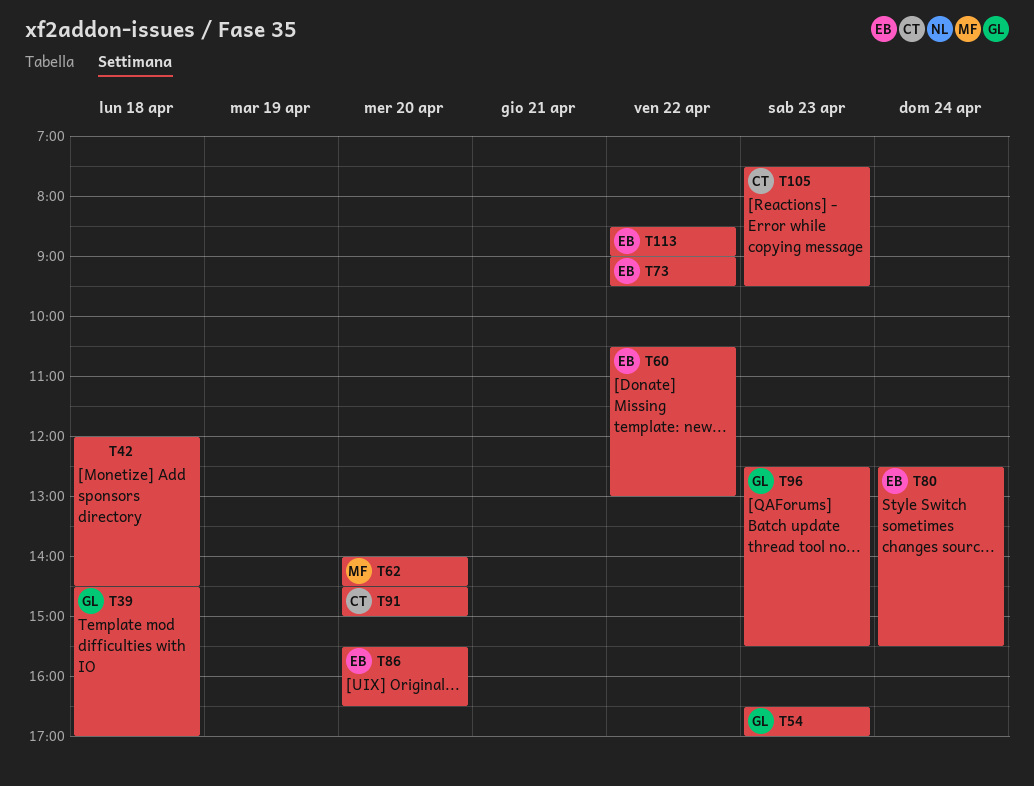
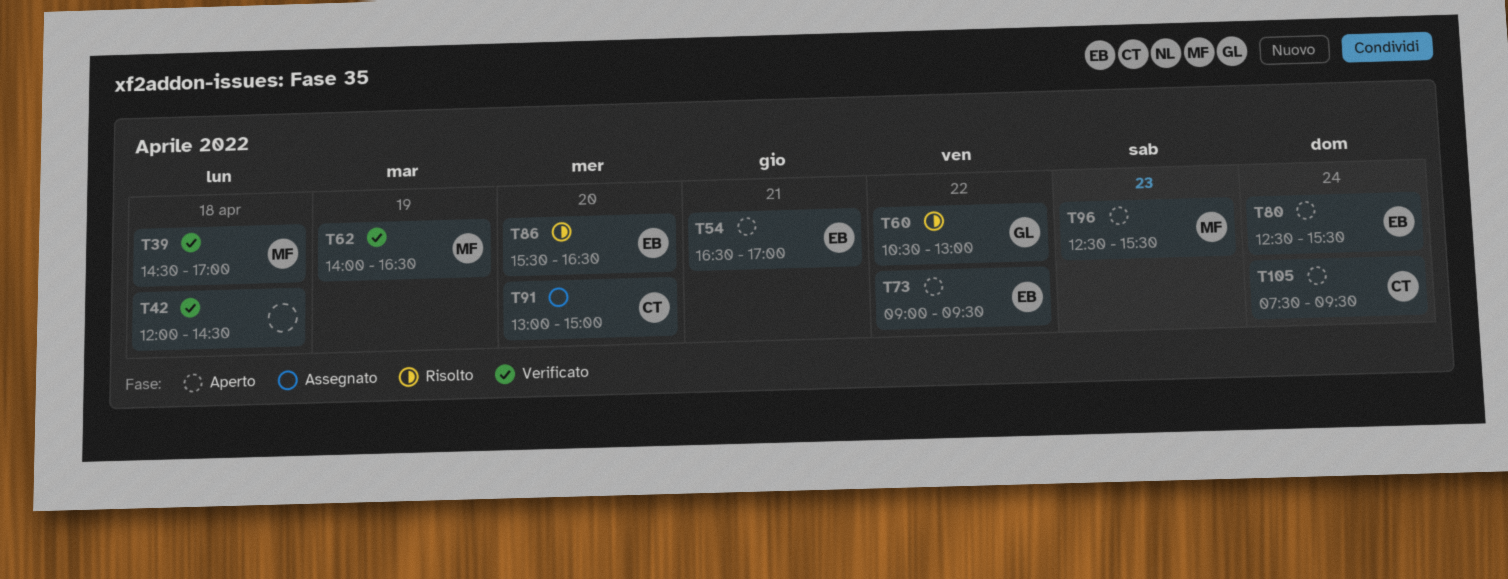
T39, owner: GL -> MF
T54, owner: GL -> EB
T54, day: Apr 23 -> Apr 21
T60, owner: EB -> GL
T62, day: Apr 20 -> Apr 19
T62, ends: 14:30 -> 16:30
T91, begins: 14:30 -> 13:00
T96, owner: GL -> MF
T105, day: Apr 23 -> Apr 24
T113: present -> none

